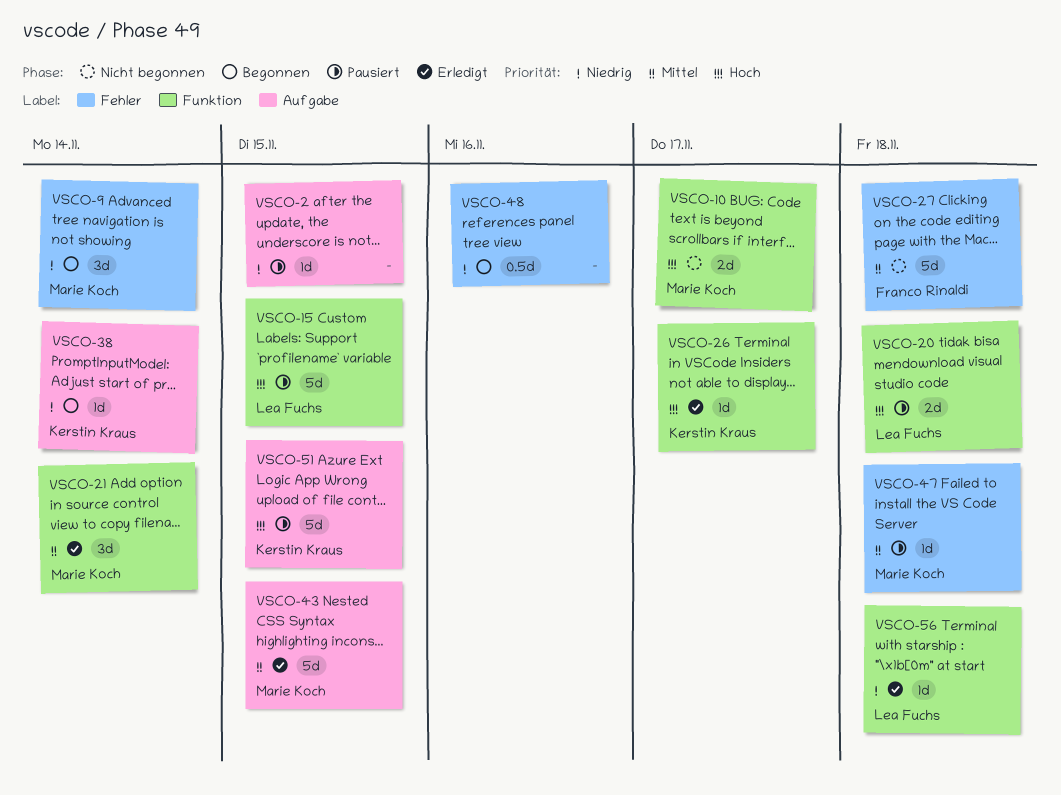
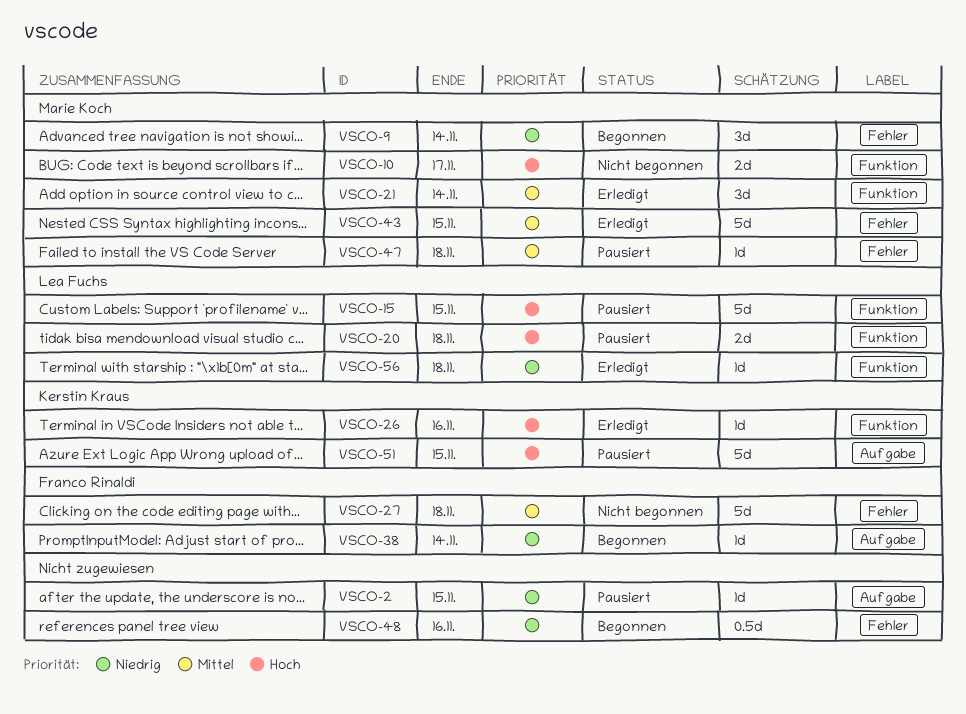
VSCO-26, due: Nov 17 -> Nov 16
VSCO-38, owner: Kerstin Kraus -> Franco Rinaldi
VSCO-43, label: Aufgabe -> Fehler

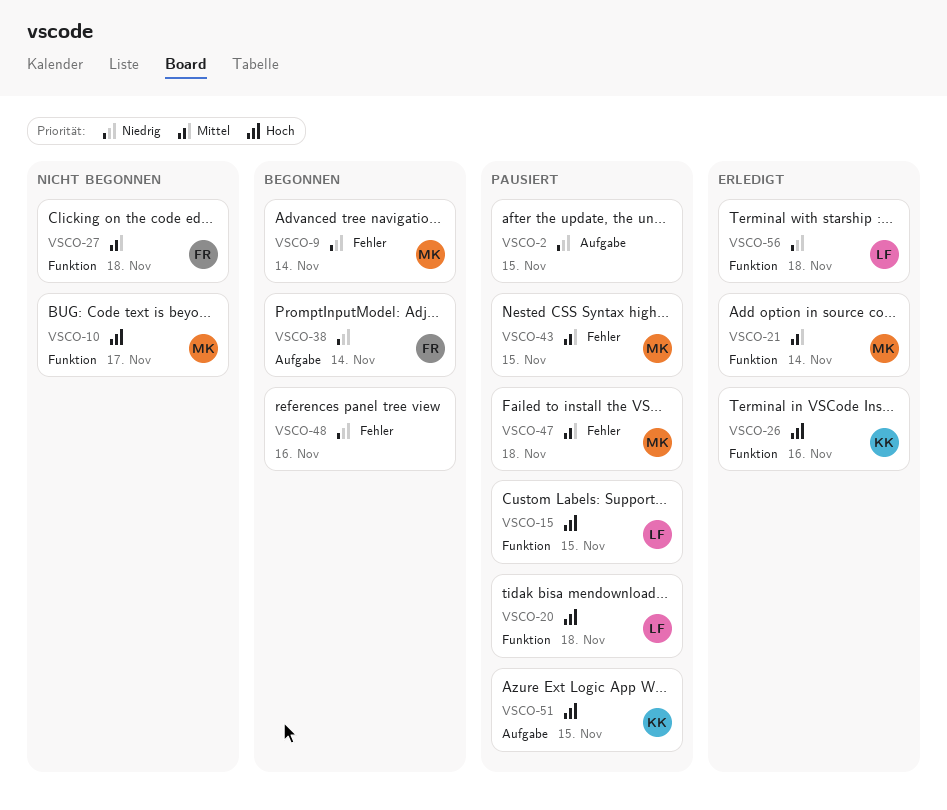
VSCO-27, label: Fehler -> Funktion
VSCO-43, status: Erledigt -> Pausiert

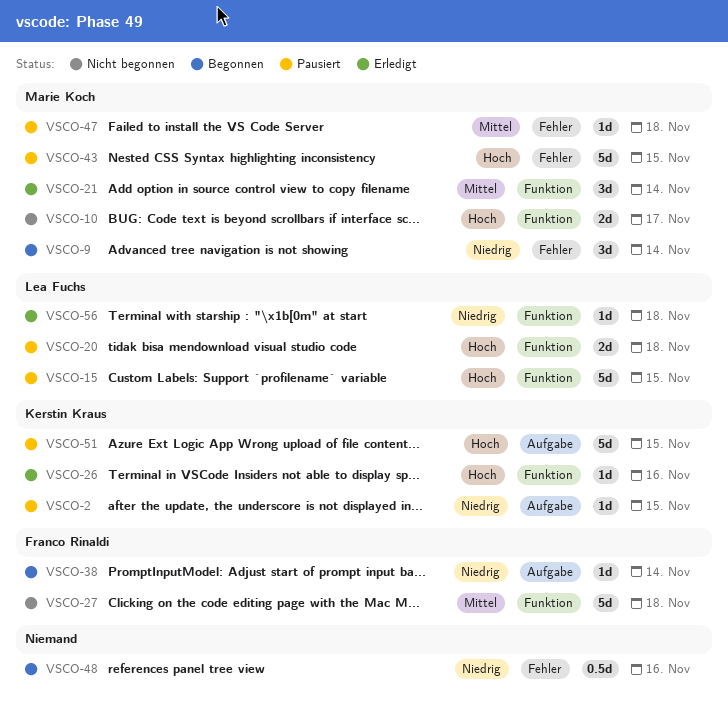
VSCO-2, owner: none -> Kerstin Kraus
VSCO-43, priority: Mittel -> Hoch

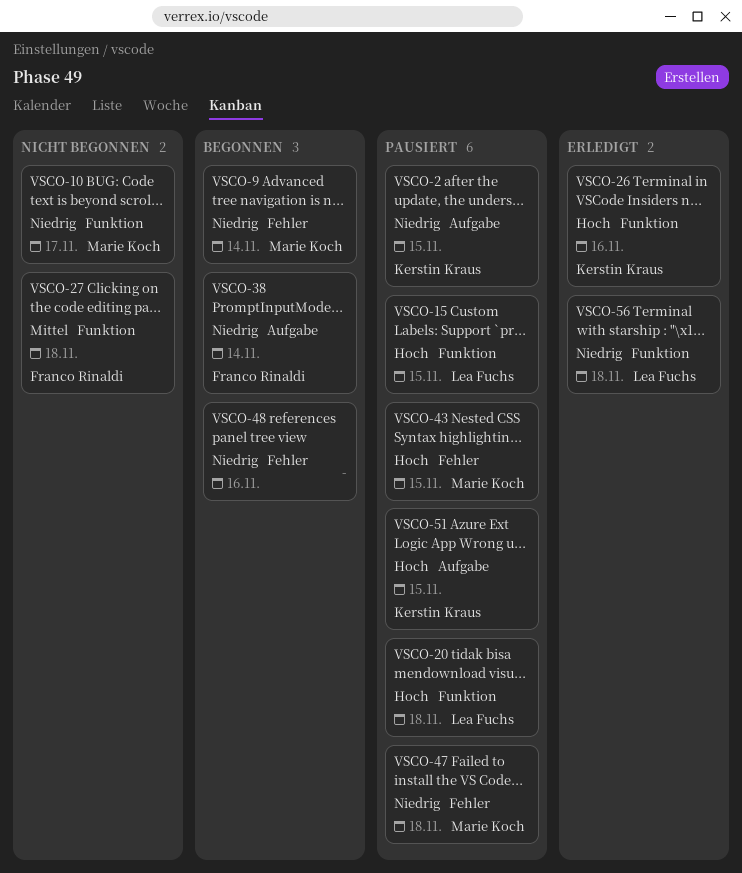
VSCO-10, priority: Hoch -> Niedrig
VSCO-21: present -> none
VSCO-47, priority: Mittel -> Niedrig

